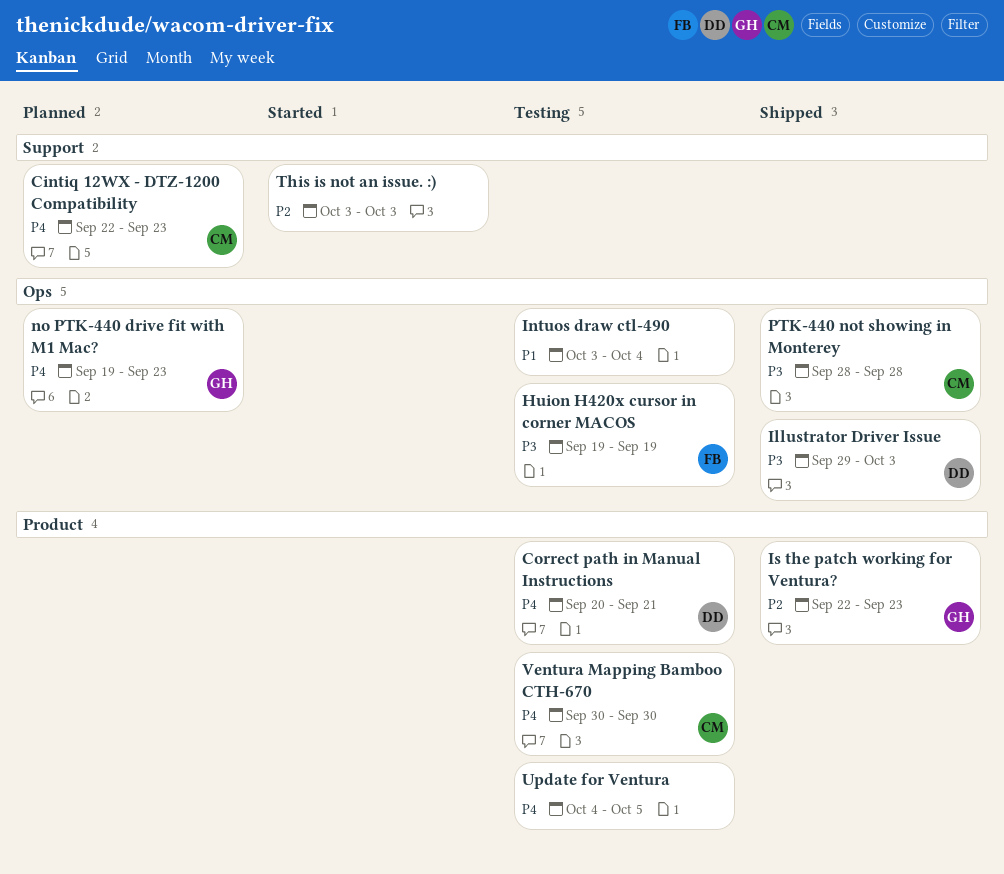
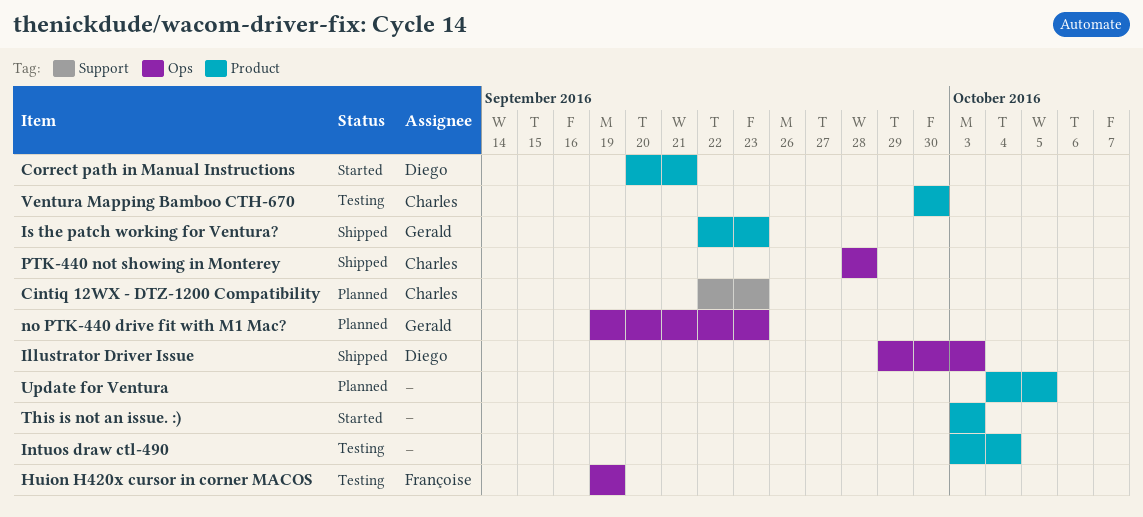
Correct path in Manual Instructions, status: Testing -> Started
Intuos draw ctl-490, label: Ops -> Product
This is not an issue. :), label: Support -> Product
Update for Ventura, status: Testing -> Planned

